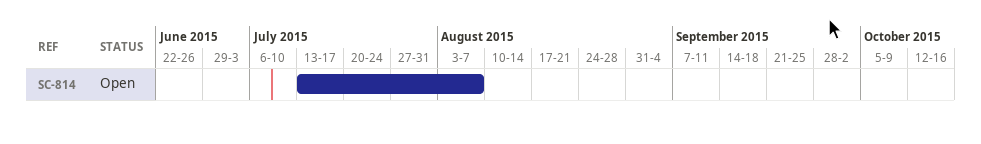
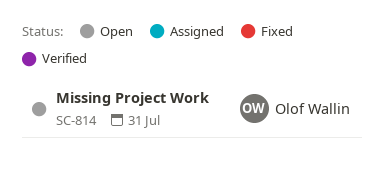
SC-814, due: Aug 7 -> Jul 31

